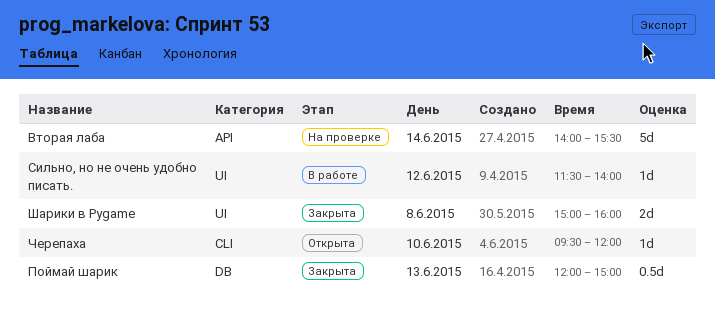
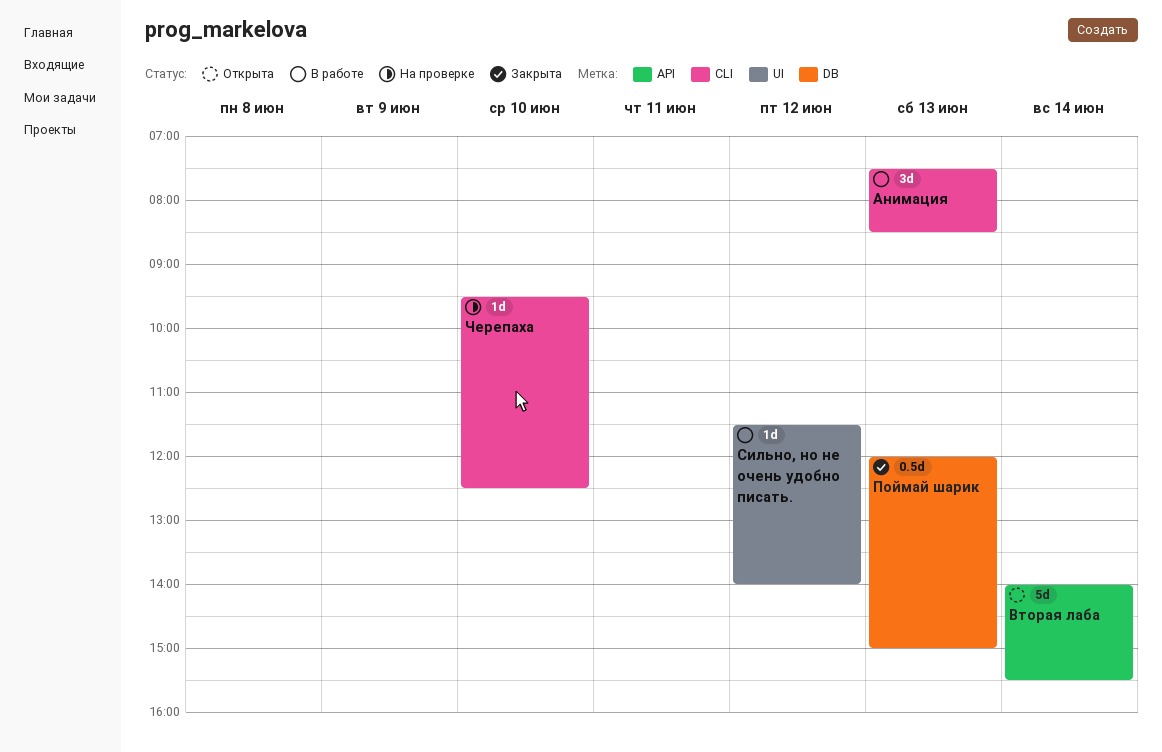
Анимация: none -> present
Вторая лаба, status: На проверке -> Открыта
Черепаха, status: Открыта -> На проверке
Черепаха, ends: 12:00 -> 12:30
Шарики в Pygame: present -> none

